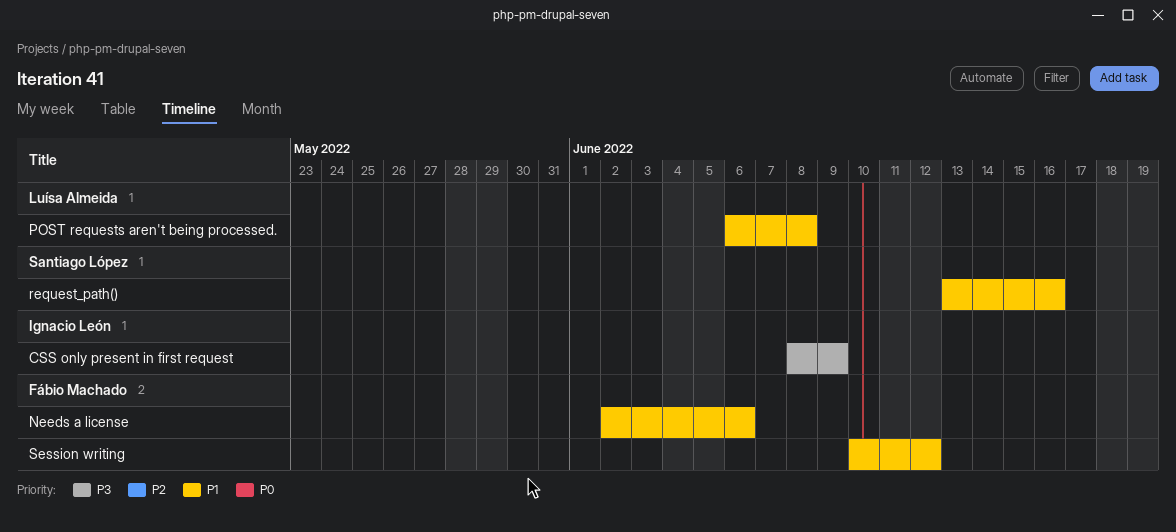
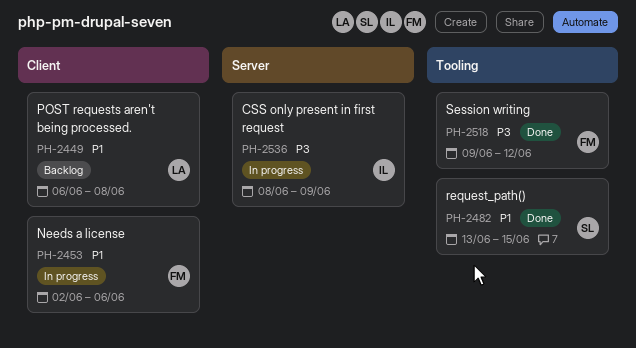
request_path(), due: Jun 16 -> Jun 15
Session writing, priority: P1 -> P3
Session writing, start: Jun 10 -> Jun 9

